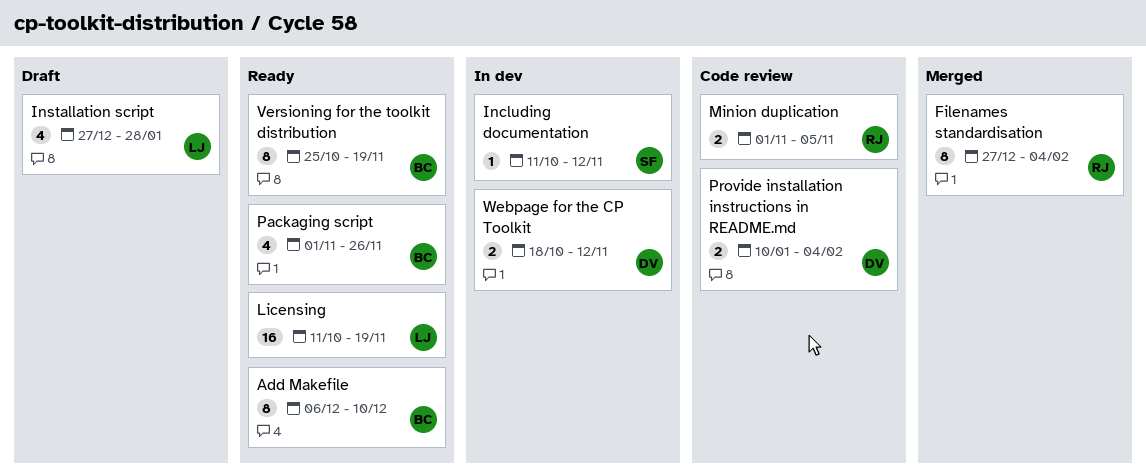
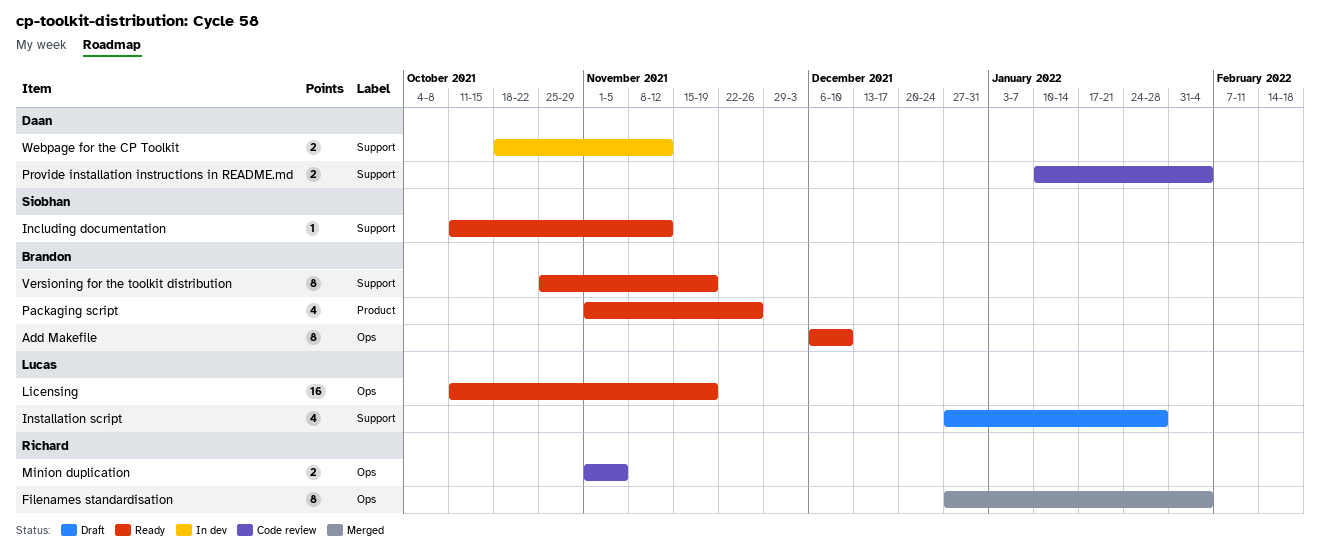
Including documentation, status: In dev -> Ready

